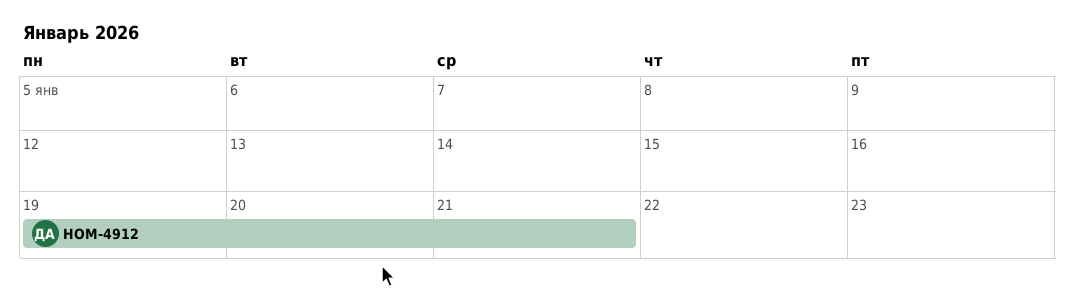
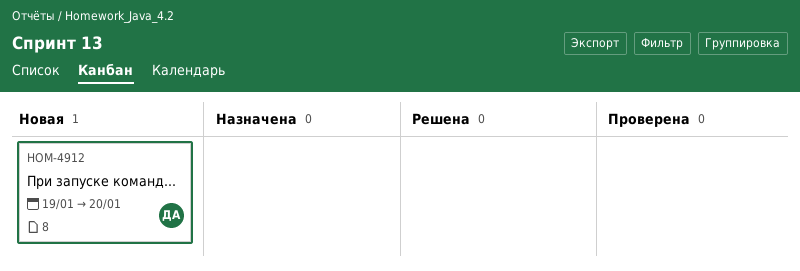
HOM-4912, due: Jan 21 -> Jan 20

